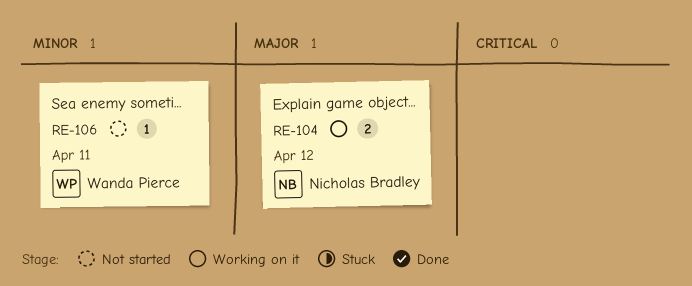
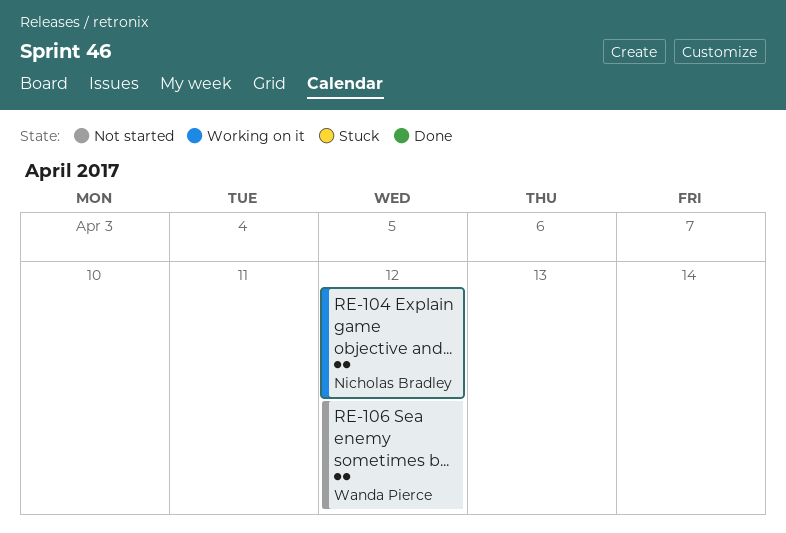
RE-106, estimate: 1 -> 2
RE-106, due: Apr 11 -> Apr 12

